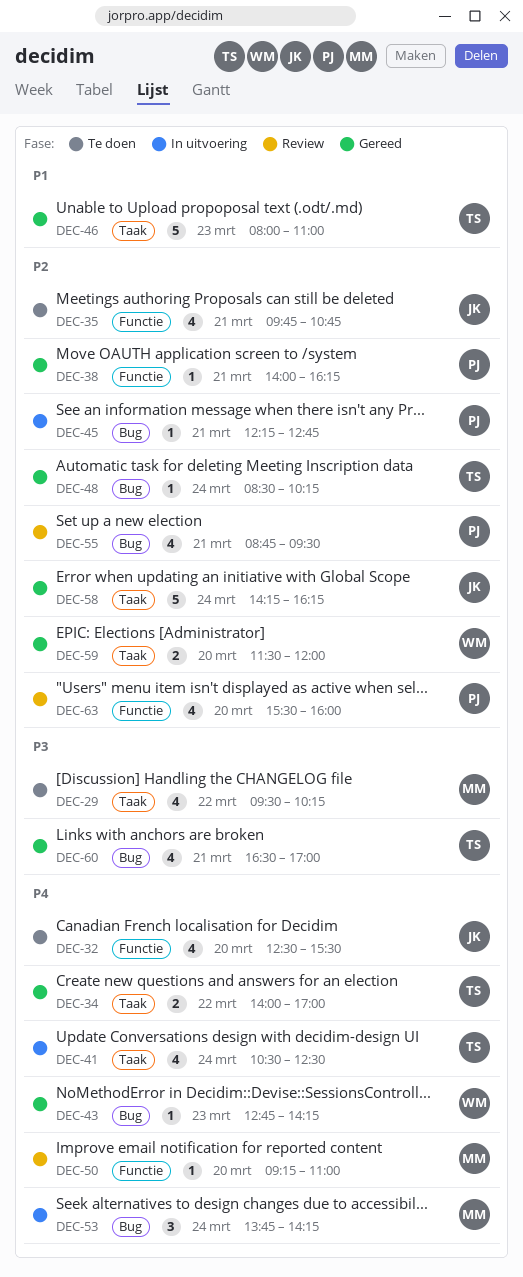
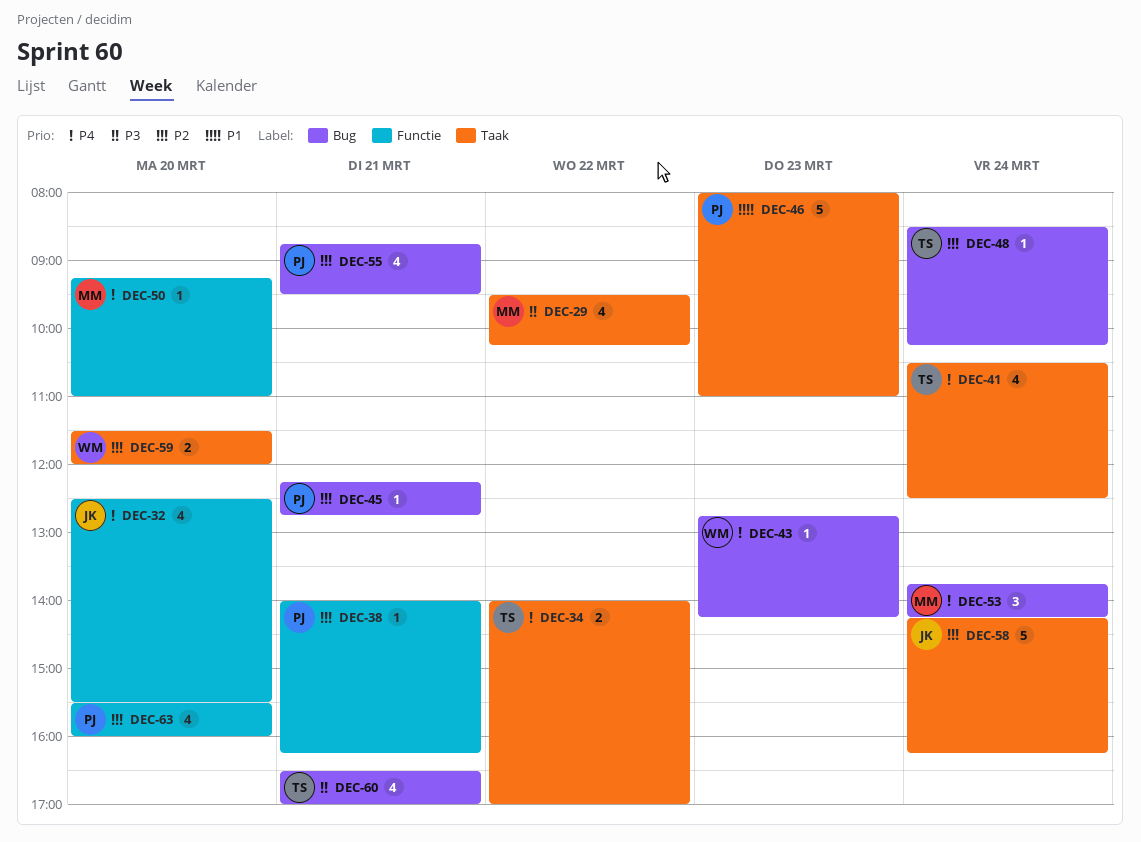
DEC-35: present -> none
DEC-46, owner: TS -> PJ

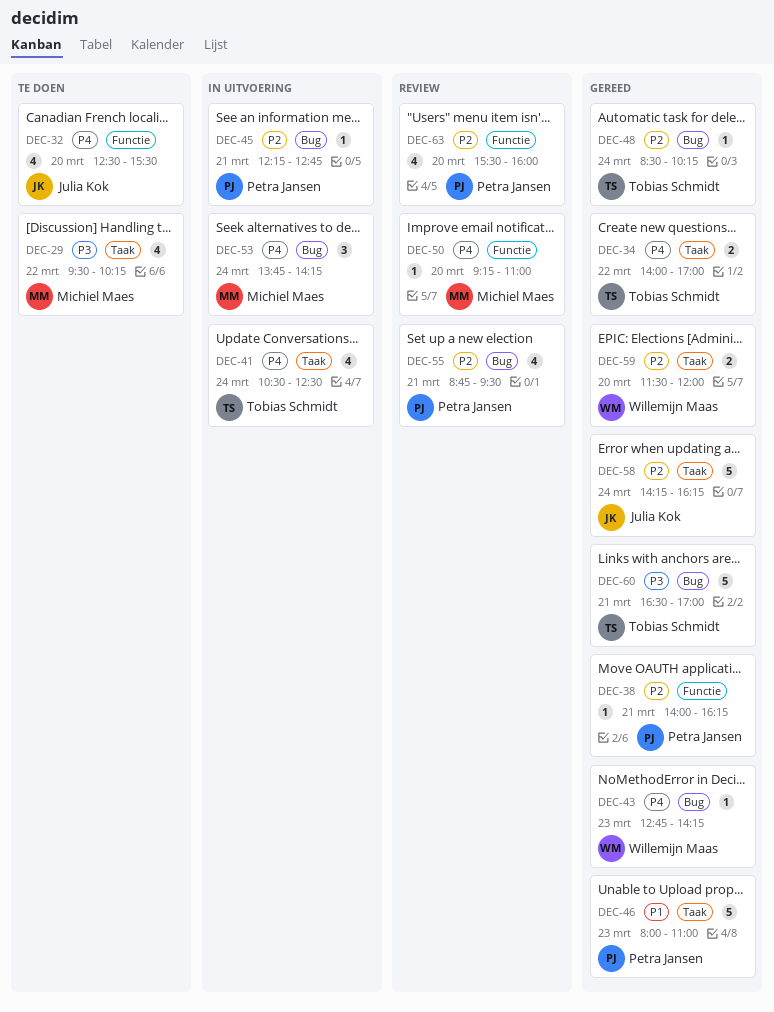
DEC-60, estimate: 4 -> 5

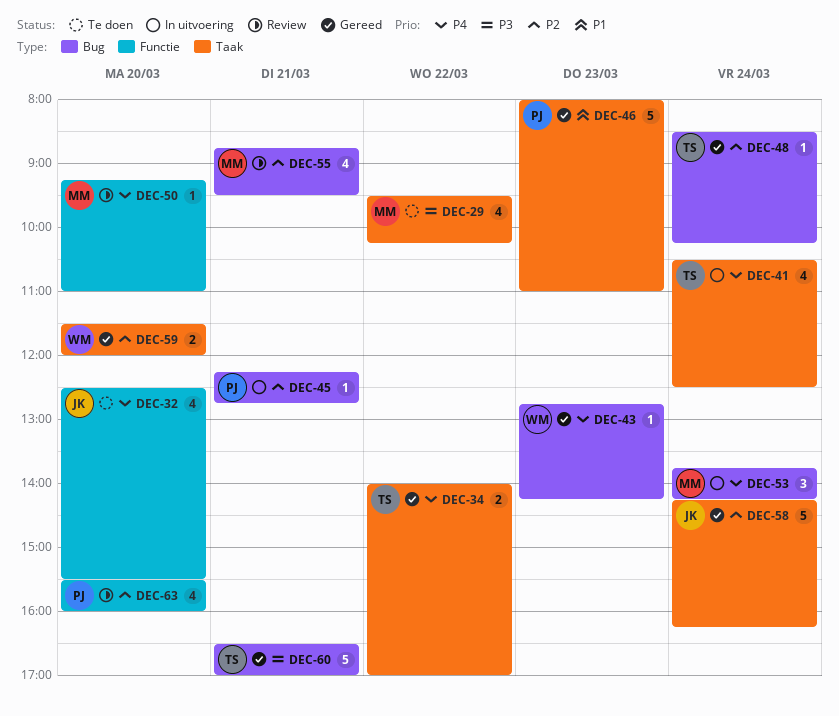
DEC-38: present -> none
DEC-55, owner: Petra Jansen -> Michiel Maes

